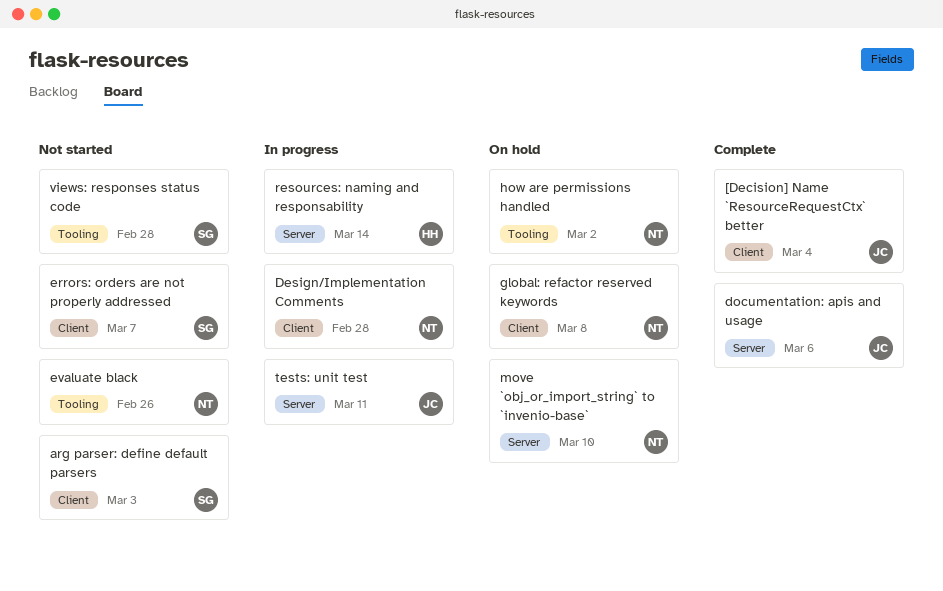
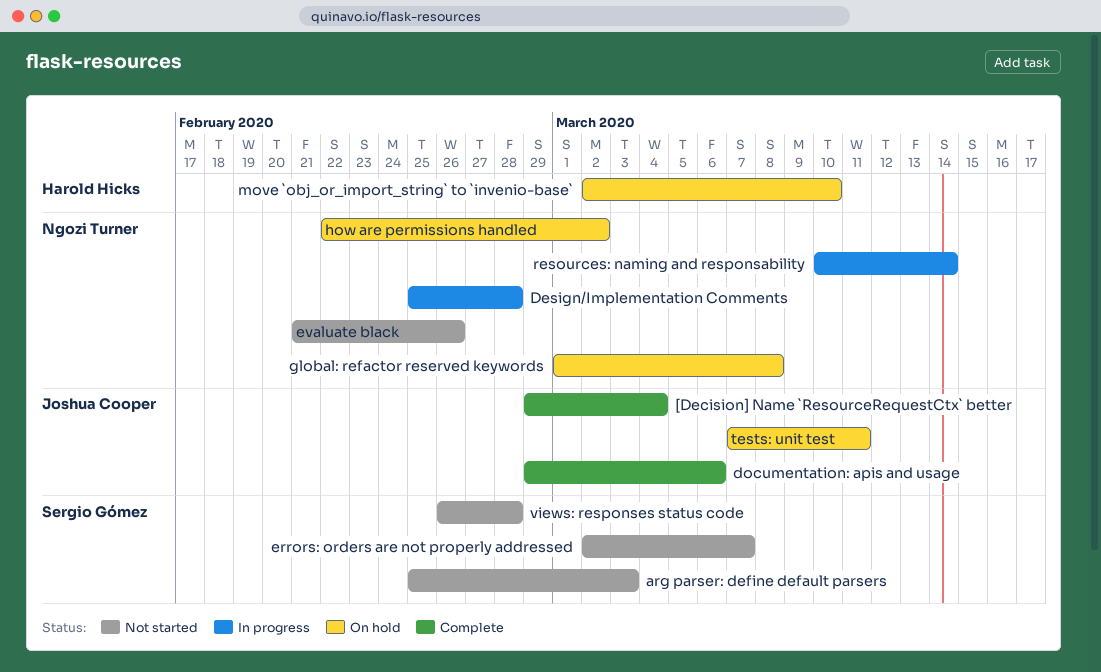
move `obj_or_import_string` to `invenio-base`, owner: Ngozi Turner -> Harold Hicks
resources: naming and responsability, owner: Harold Hicks -> Ngozi Turner
tests: unit test, status: In progress -> On hold

